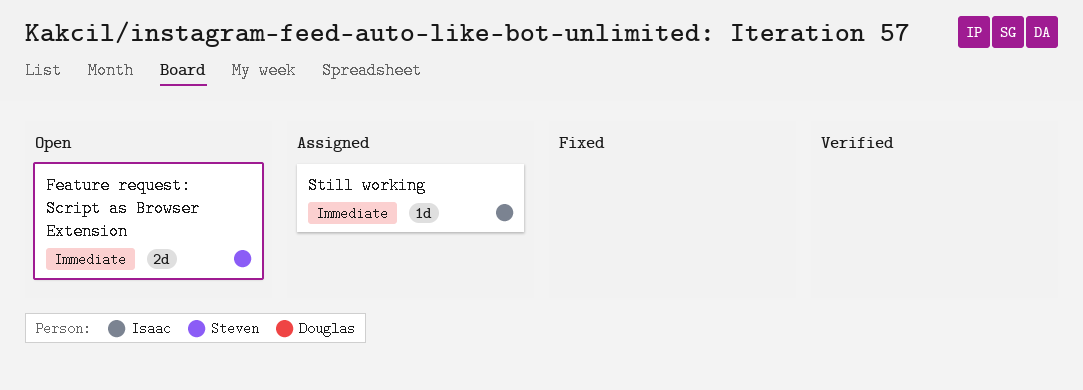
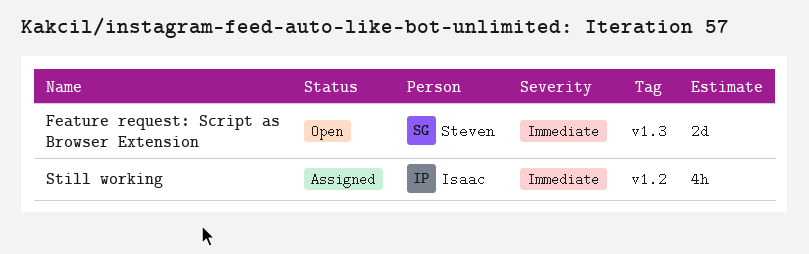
Still working, estimate: 1d -> 4h

